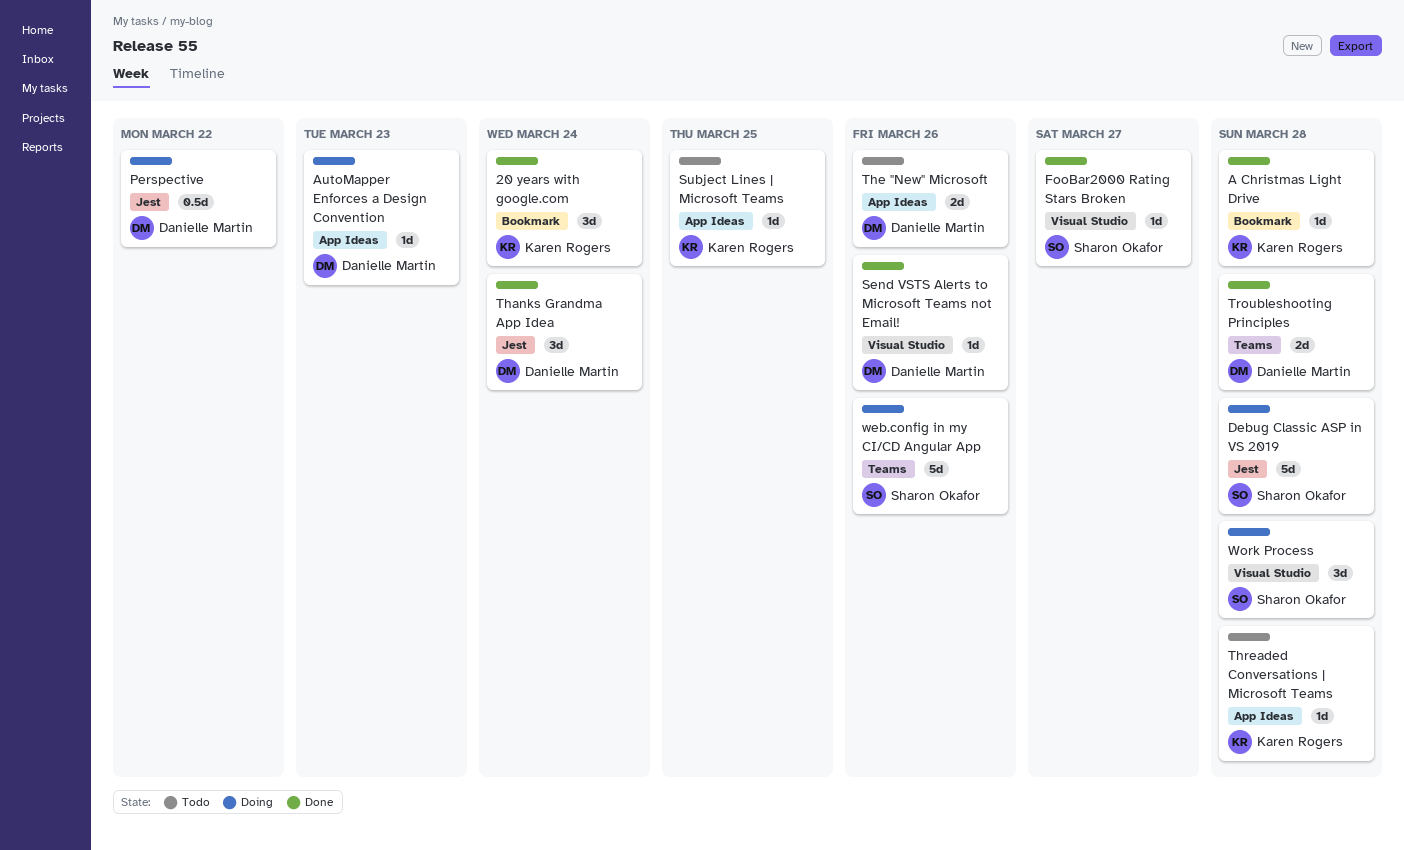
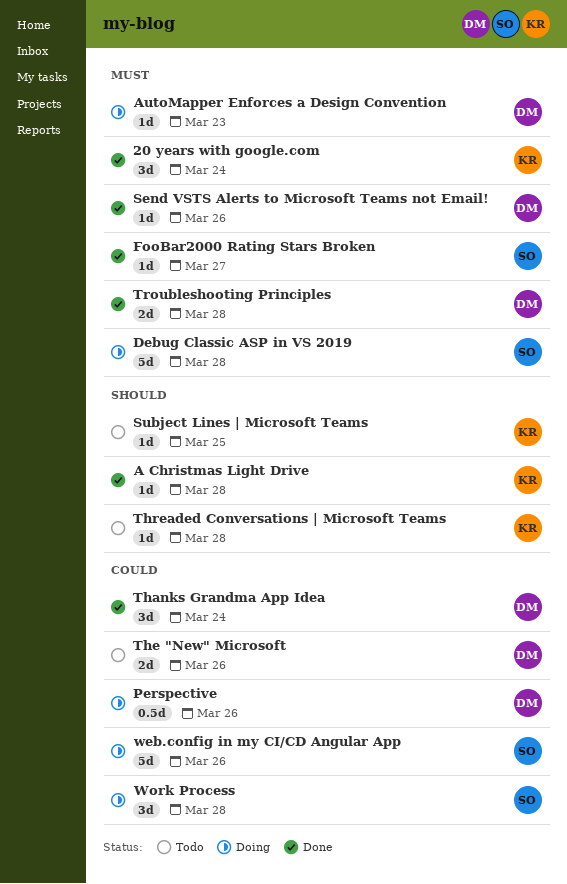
Perspective, due: Mar 22 -> Mar 26

